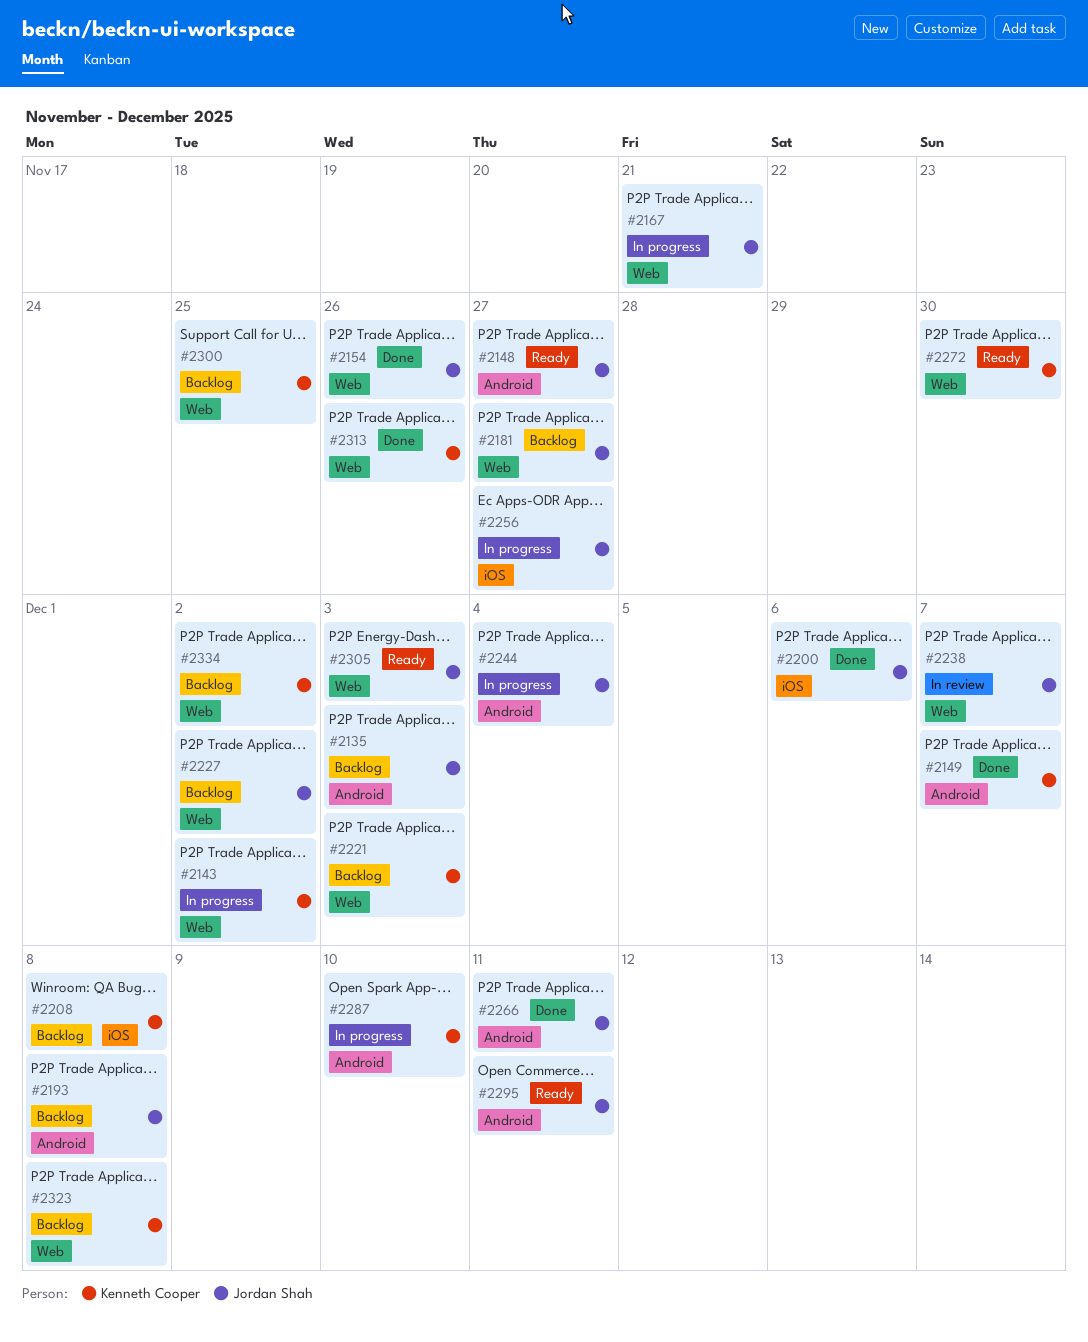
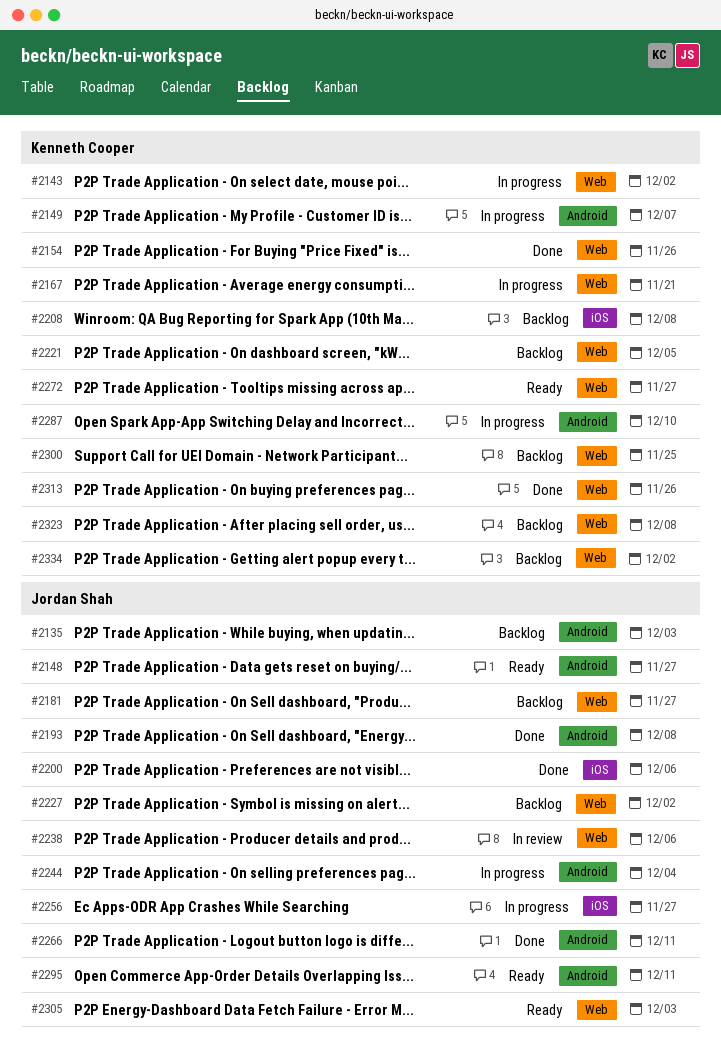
#2149, status: Done -> In progress
#2154, owner: Jordan Shah -> Kenneth Cooper
#2167, owner: Jordan Shah -> Kenneth Cooper
#2193, status: Backlog -> Done
#2221, due: Dec 3 -> Dec 5
#2238, due: Dec 7 -> Dec 6
#2272, due: Nov 30 -> Nov 27

